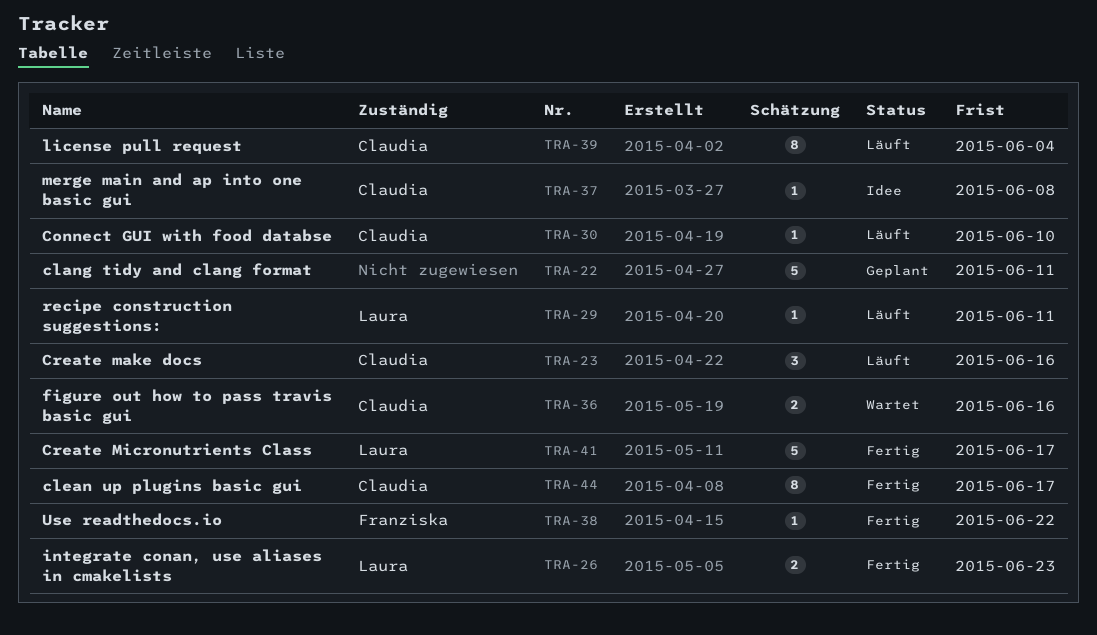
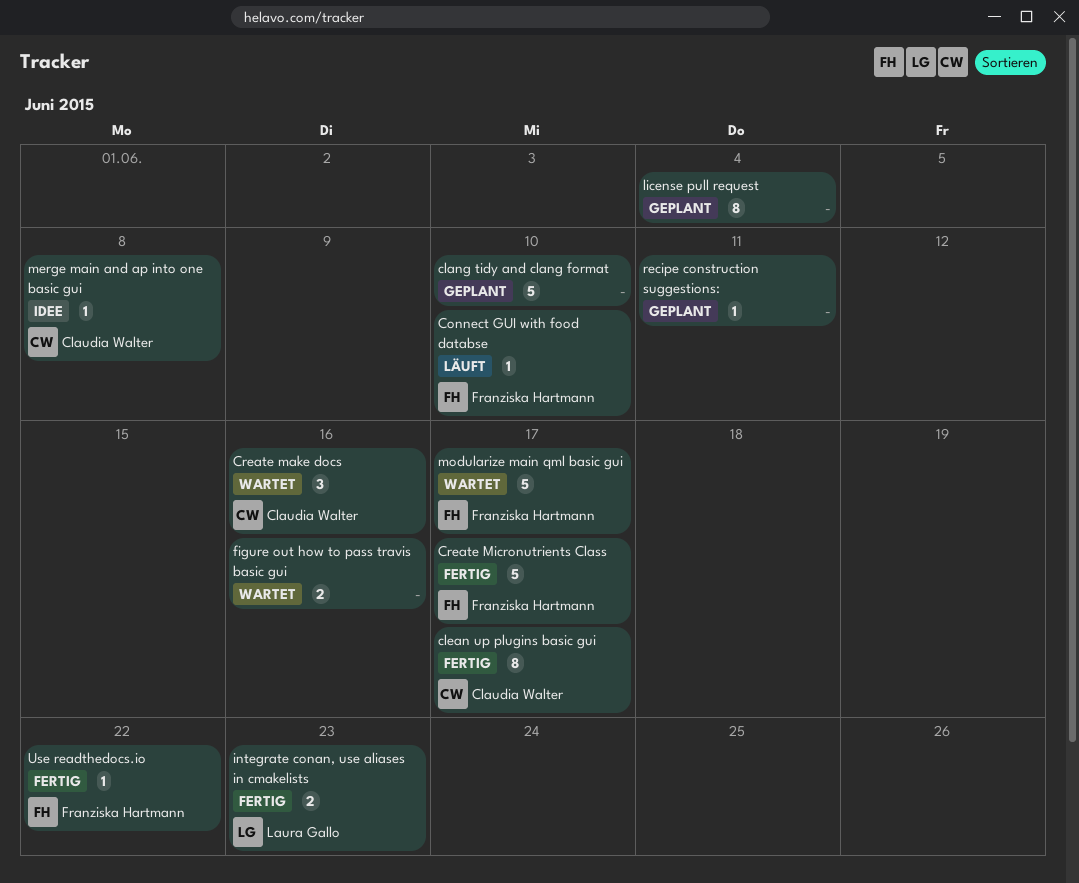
clang tidy and clang format, due: Jun 11 -> Jun 10
Connect GUI with food databse, owner: Claudia Walter -> Franziska Hartmann
Create make docs, status: Läuft -> Wartet
Create Micronutrients Class, owner: Laura Gallo -> Franziska Hartmann
figure out how to pass travis basic gui, owner: Claudia Walter -> none
license pull request, status: Läuft -> Geplant
license pull request, owner: Claudia Walter -> none
modularize main qml basic gui: none -> present
recipe construction suggestions:, status: Läuft -> Geplant
recipe construction suggestions:, owner: Laura Gallo -> none

